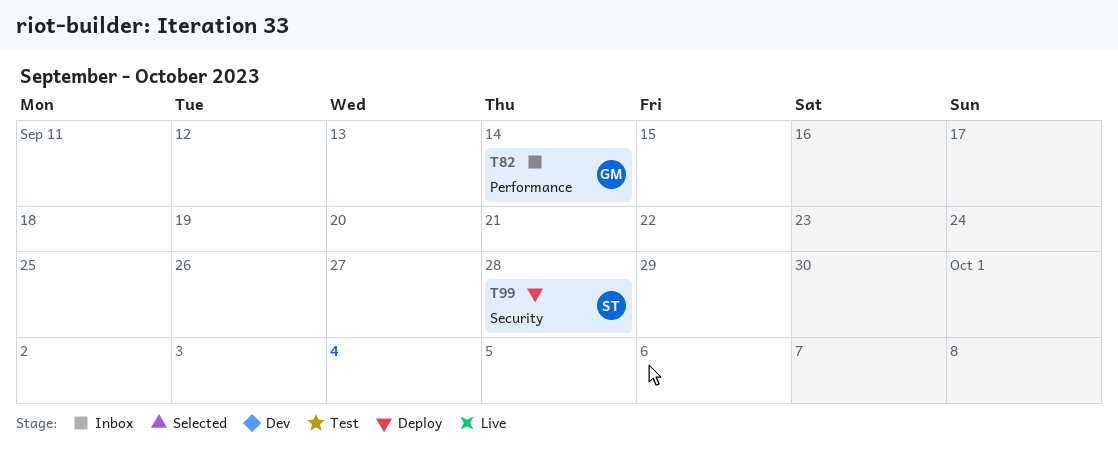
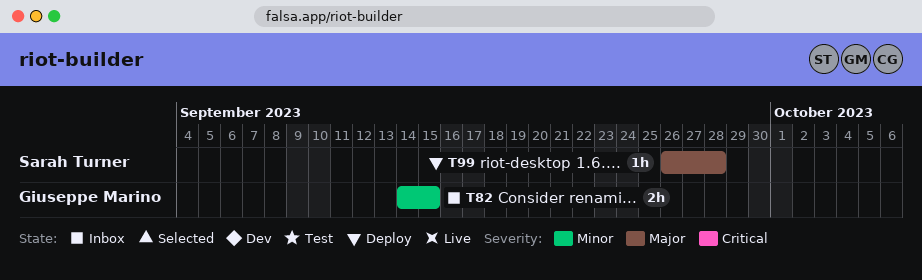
T82, due: Sep 14 -> Sep 15

